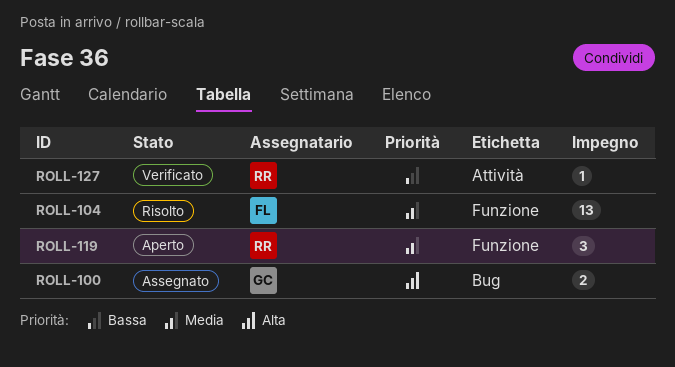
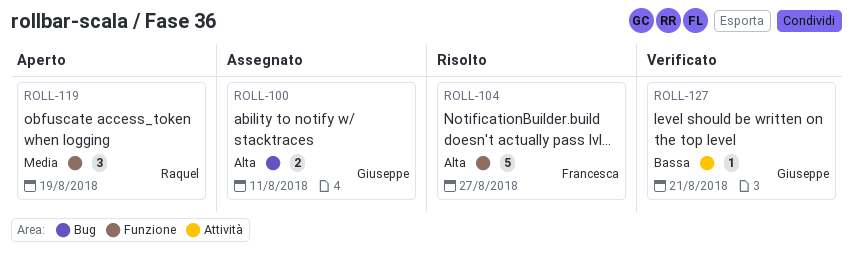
ROLL-104, priority: Media -> Alta
ROLL-104, estimate: 13 -> 5
ROLL-127, owner: Raquel -> Giuseppe

